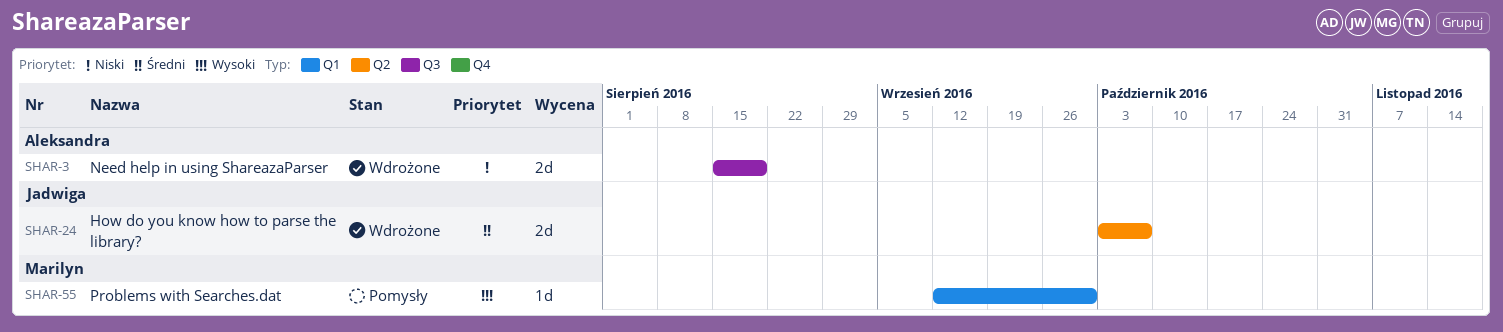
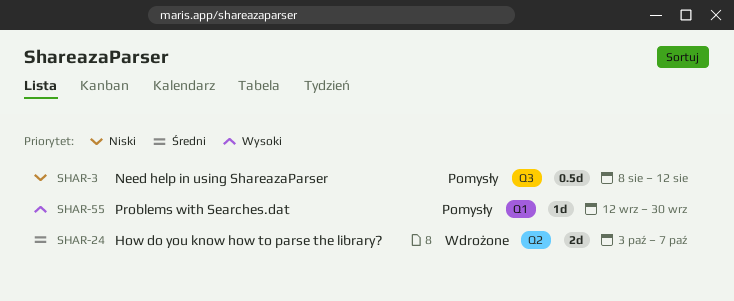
SHAR-3, status: Wdrożone -> Pomysły
SHAR-3, estimate: 2d -> 0.5d
SHAR-3, start: Aug 15 -> Aug 8
SHAR-3, due: Aug 19 -> Aug 12

